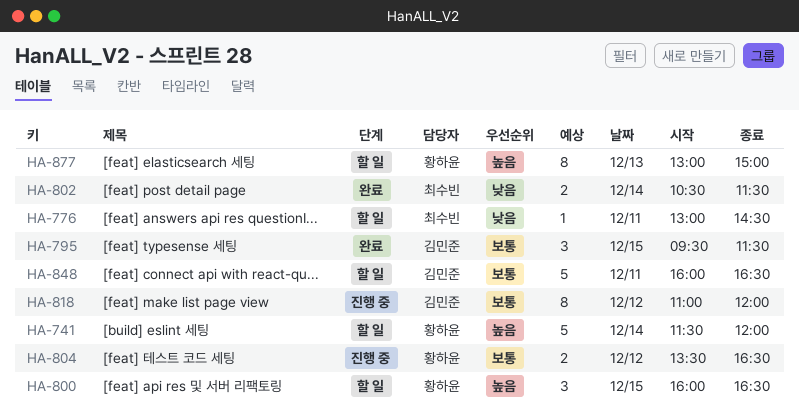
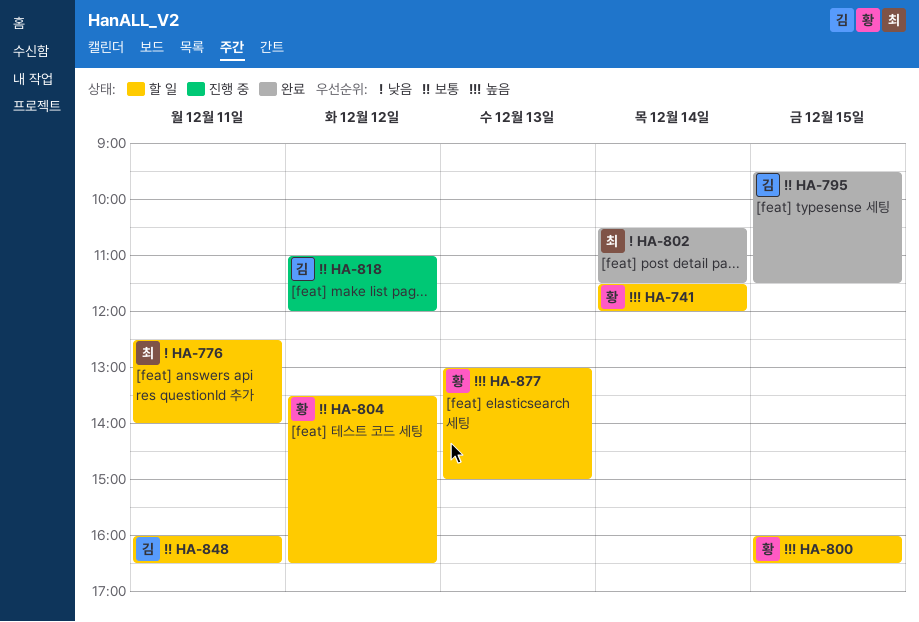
HA-776, begins: 13:00 -> 12:30
HA-776, ends: 14:30 -> 14:00
HA-804, status: 진행 중 -> 할 일

